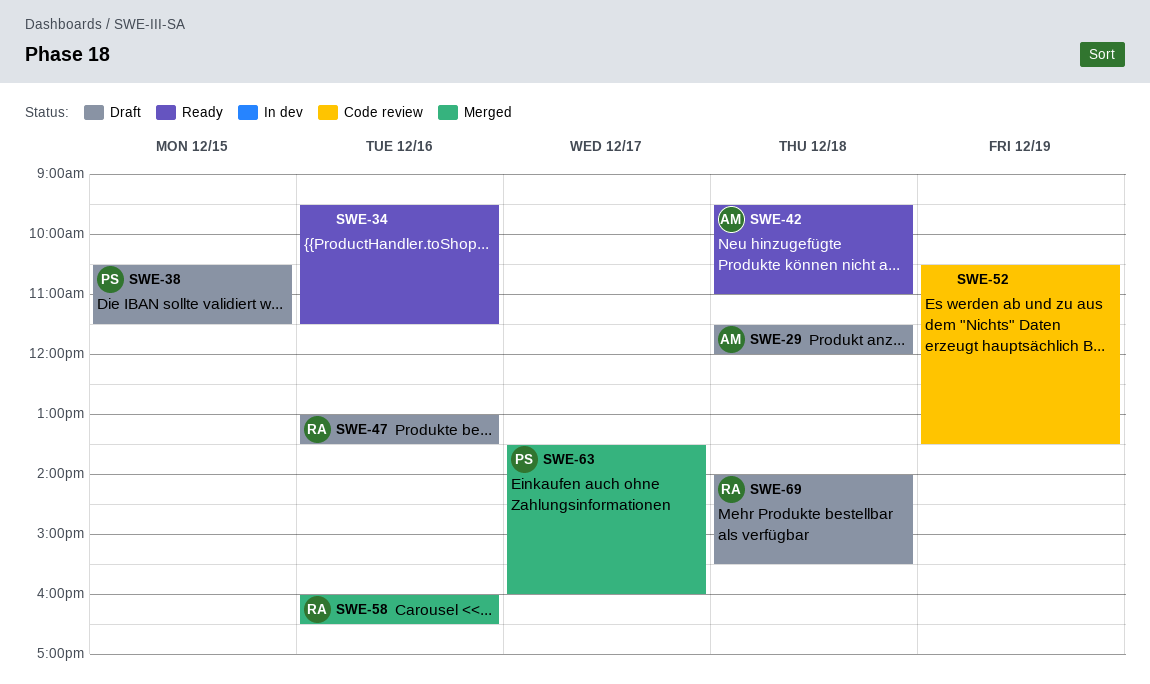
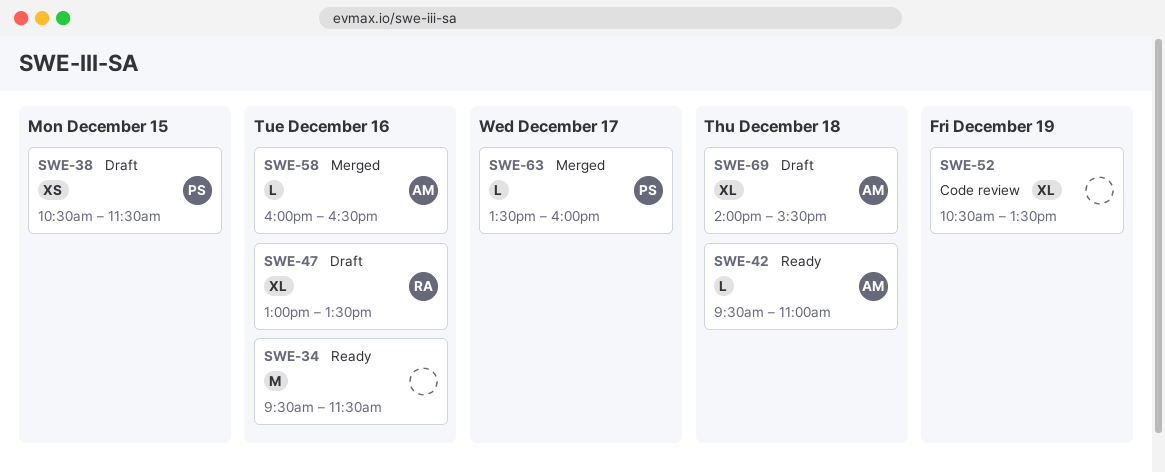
SWE-29: present -> none
SWE-58, owner: RA -> AM
SWE-69, owner: RA -> AM

